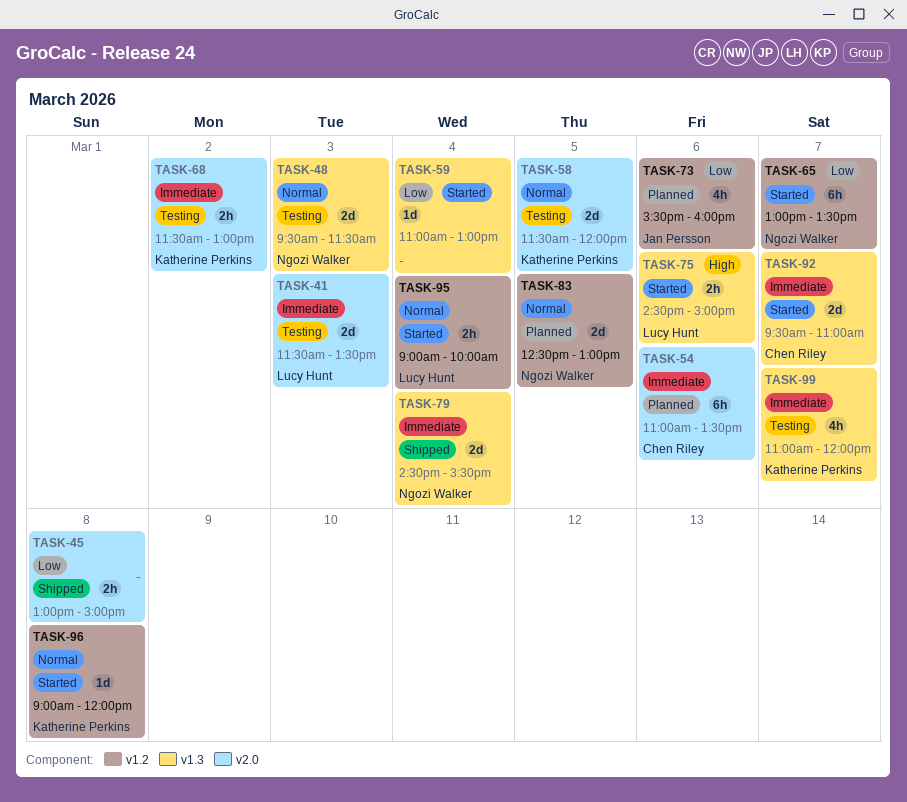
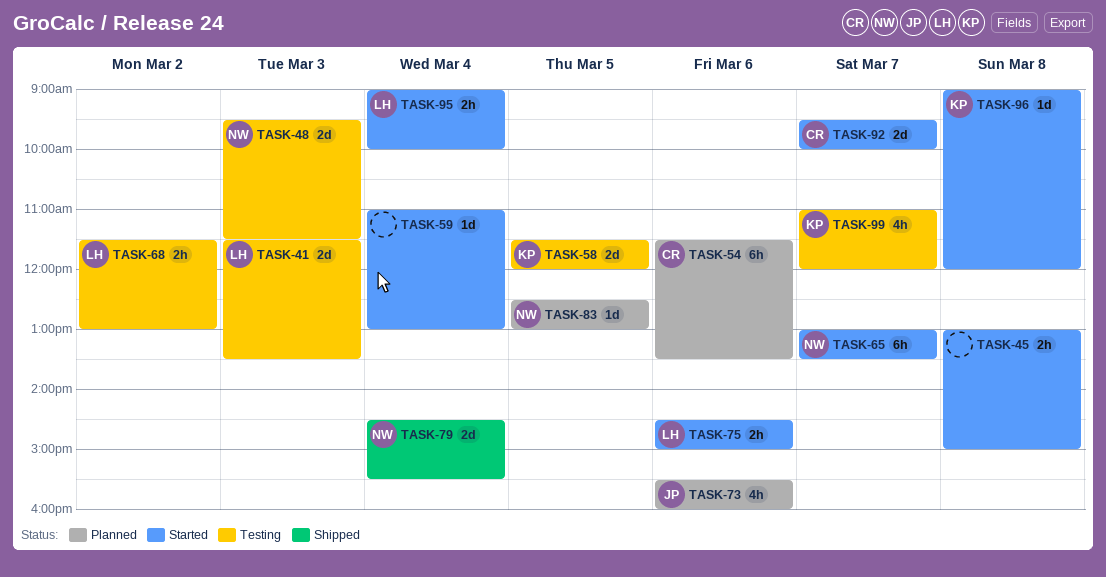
TASK-45, status: Shipped -> Started
TASK-54, begins: 11:00 -> 11:30
TASK-68, owner: Katherine Perkins -> Lucy Hunt
TASK-83, estimate: 2d -> 1d
TASK-92, ends: 11:00 -> 10:00

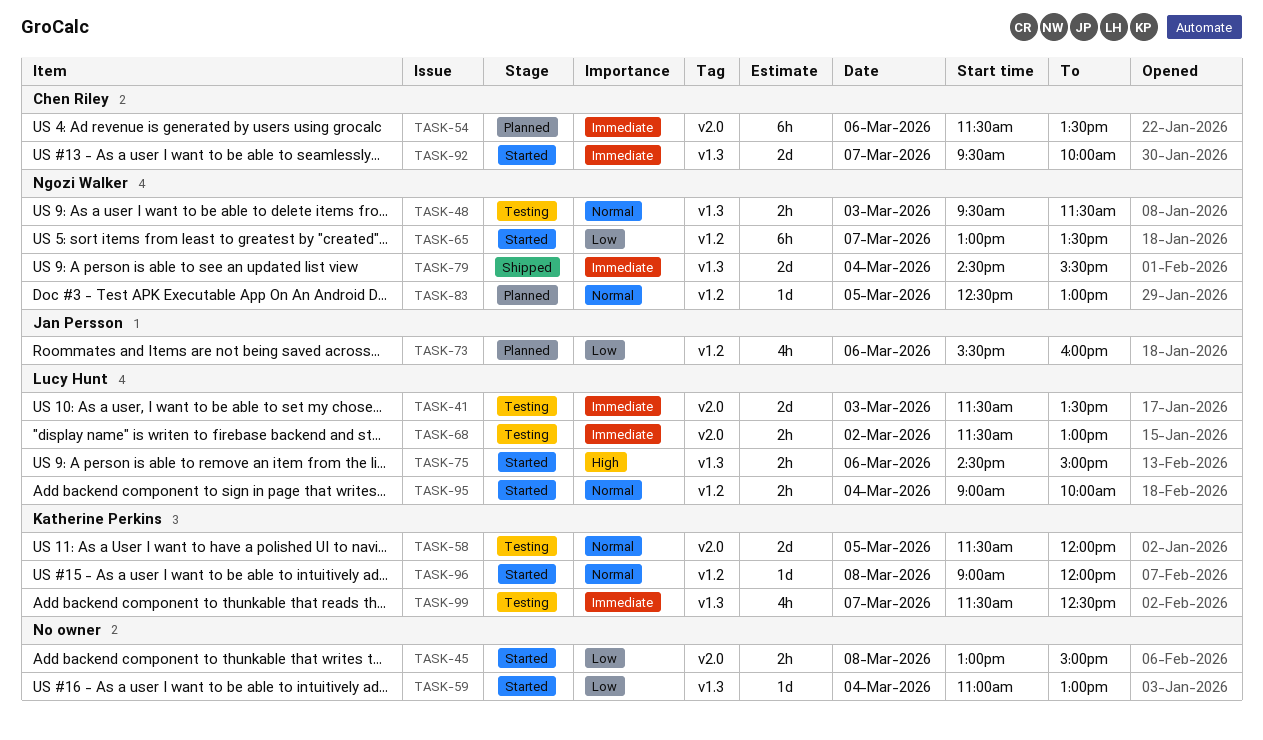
TASK-48, estimate: 2d -> 2h
TASK-99, begins: 11:00 -> 11:30
TASK-99, ends: 12:00 -> 12:30

